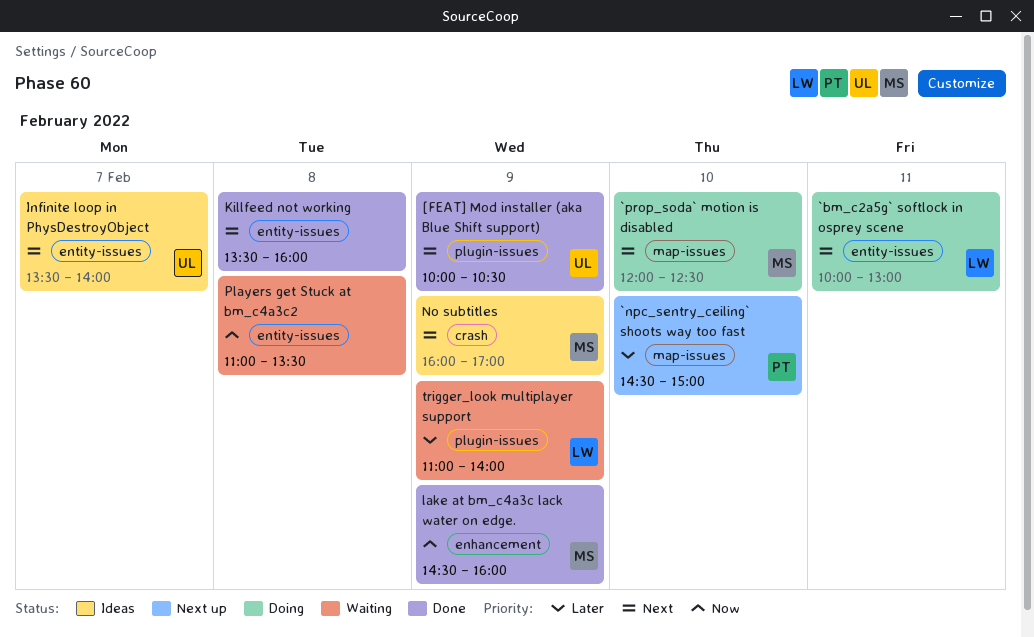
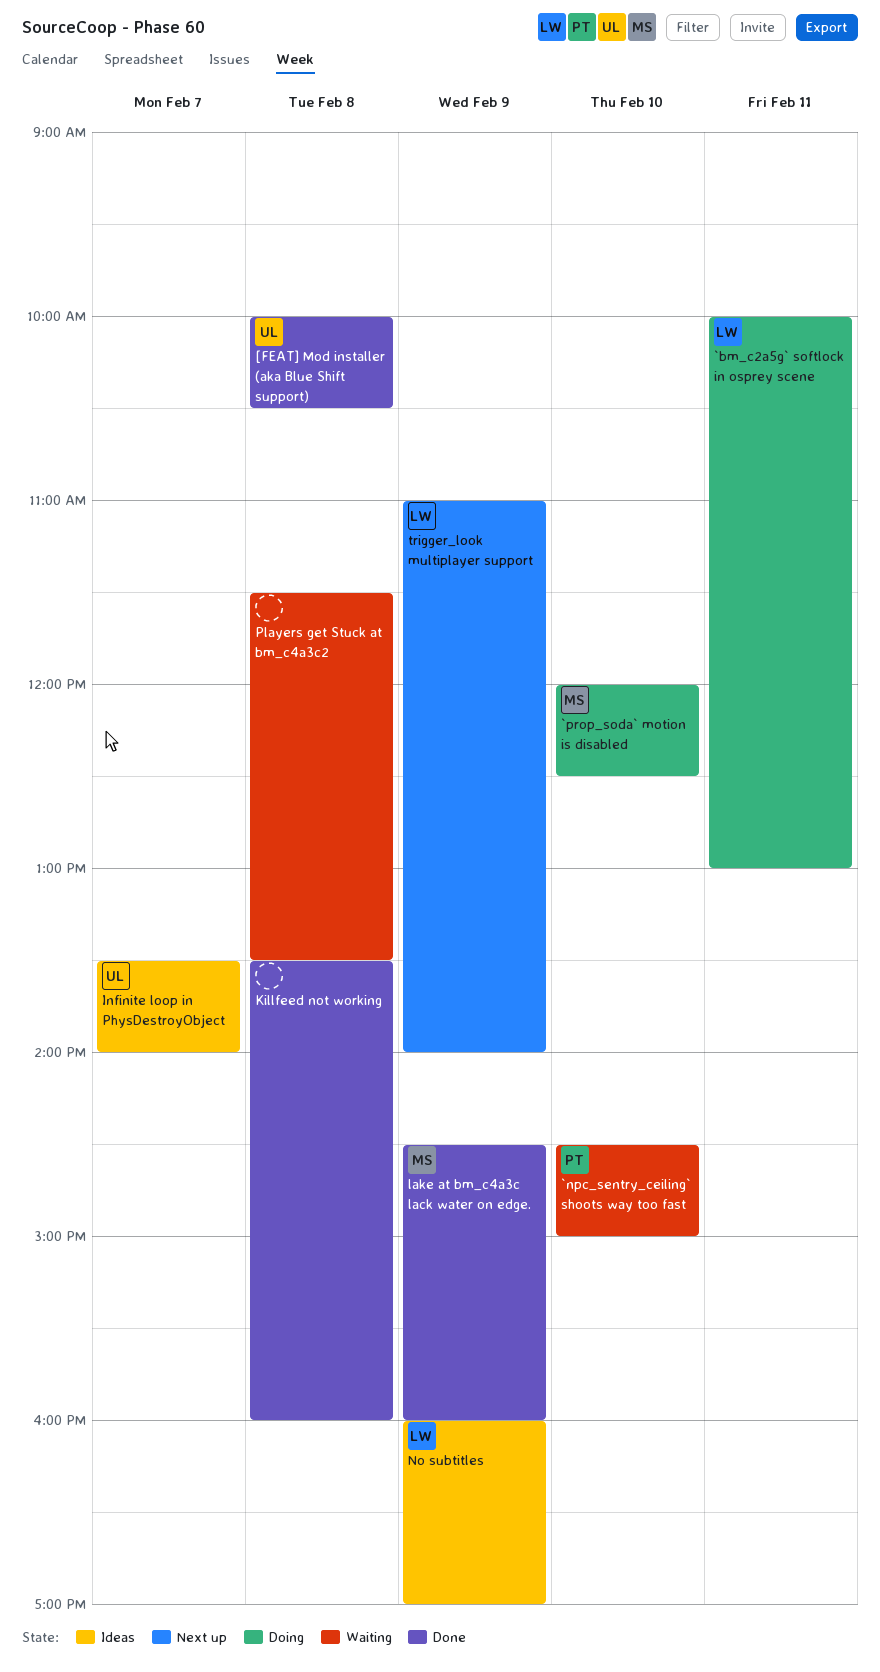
[FEAT] Mod installer (aka Blue Shift support), day: Feb 9 -> Feb 8
`npc_sentry_ceiling` shoots way too fast, status: Next up -> Waiting
No subtitles, owner: MS -> LW
Players get Stuck at bm_c4a3c2, begins: 11:00 -> 11:30
trigger_look multiplayer support, status: Waiting -> Next up

